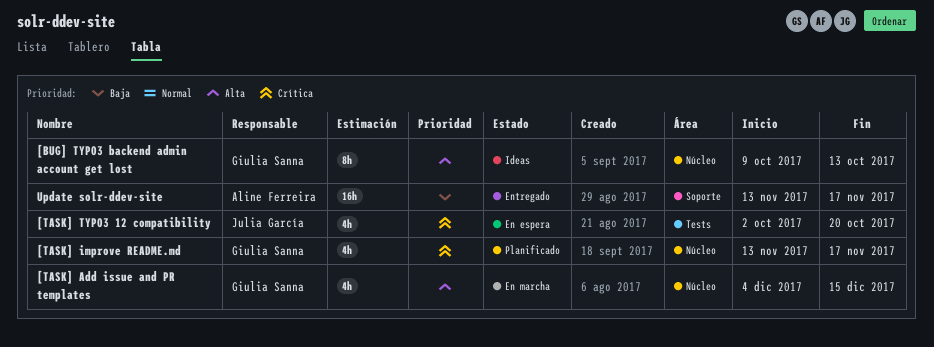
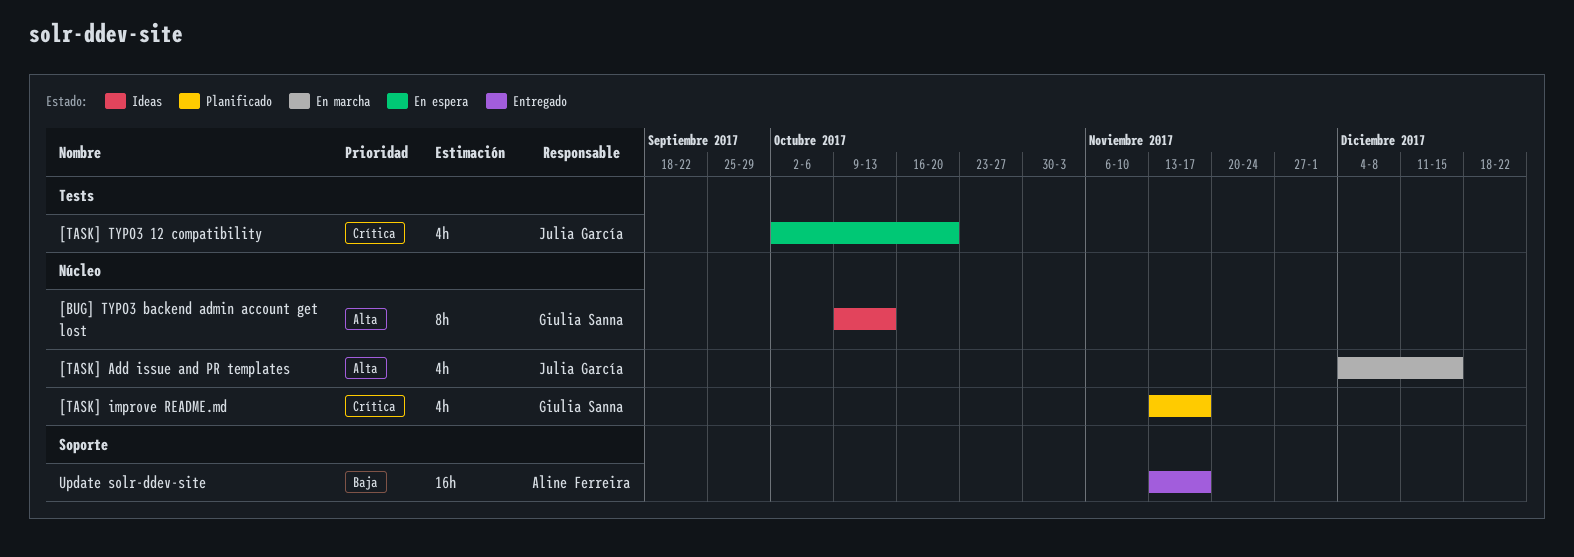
[TASK] Add issue and PR templates, owner: Giulia Sanna -> Julia García

